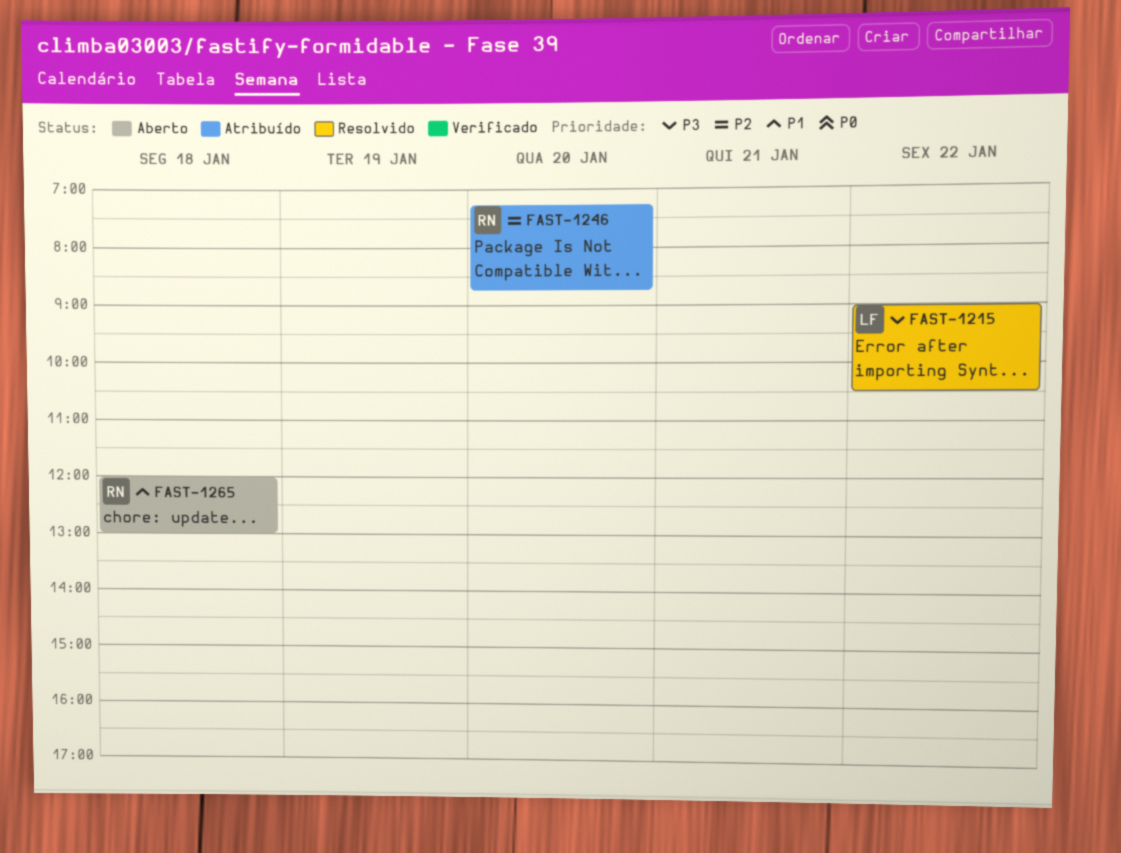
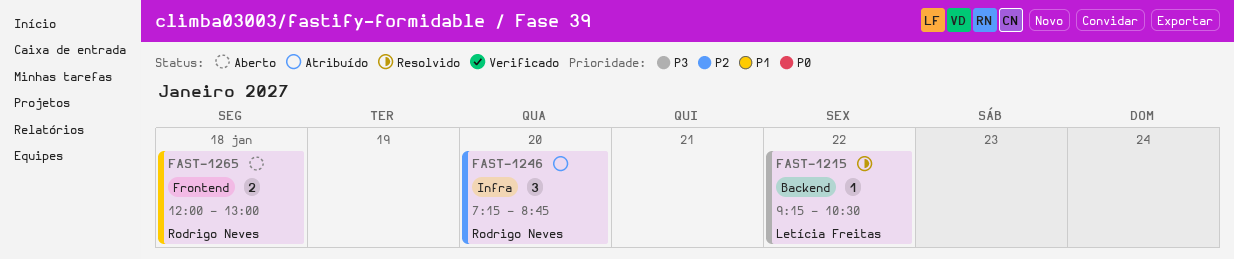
FAST-1215, begins: 09:00 -> 09:15

